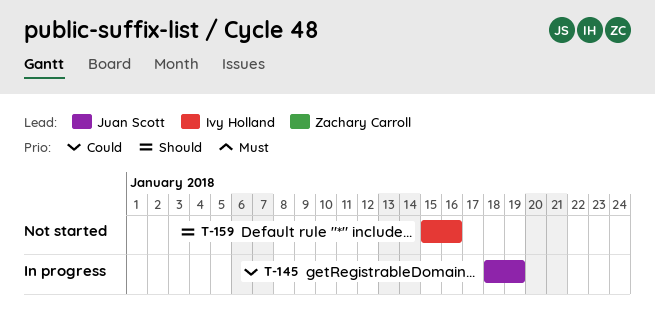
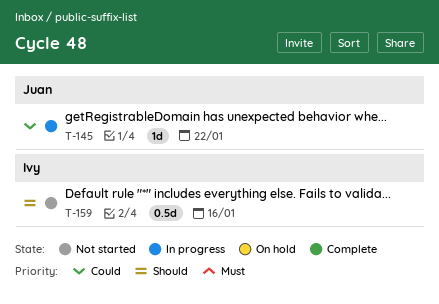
T-145, due: Jan 19 -> Jan 22

